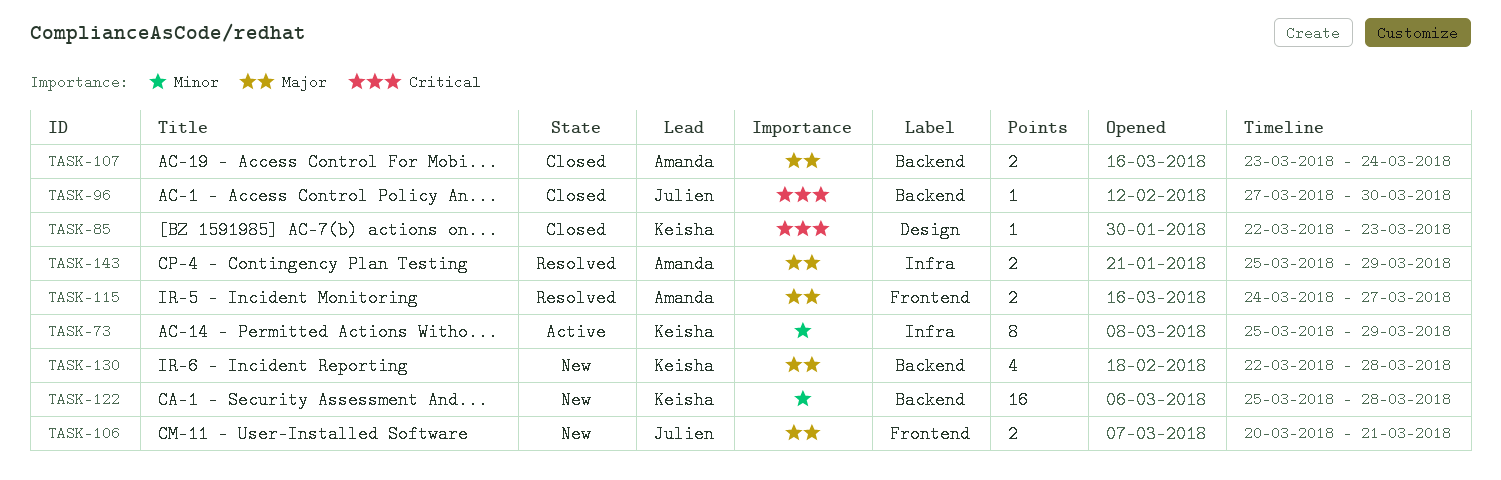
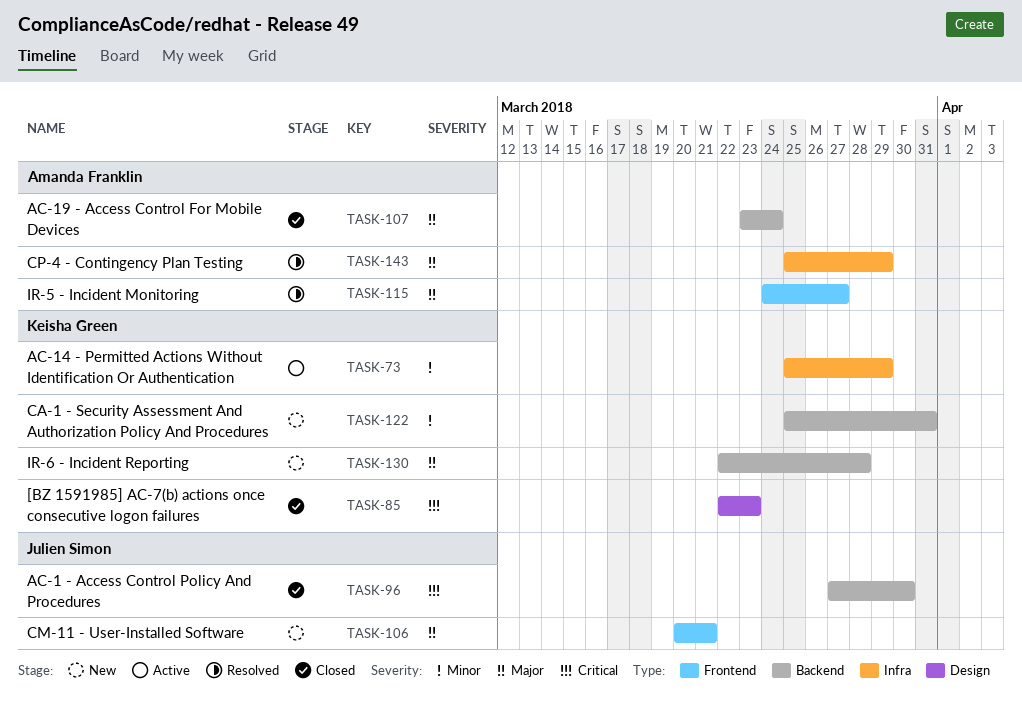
TASK-122, due: Mar 28 -> Mar 31

